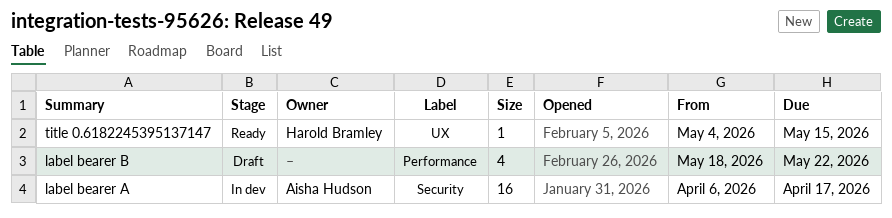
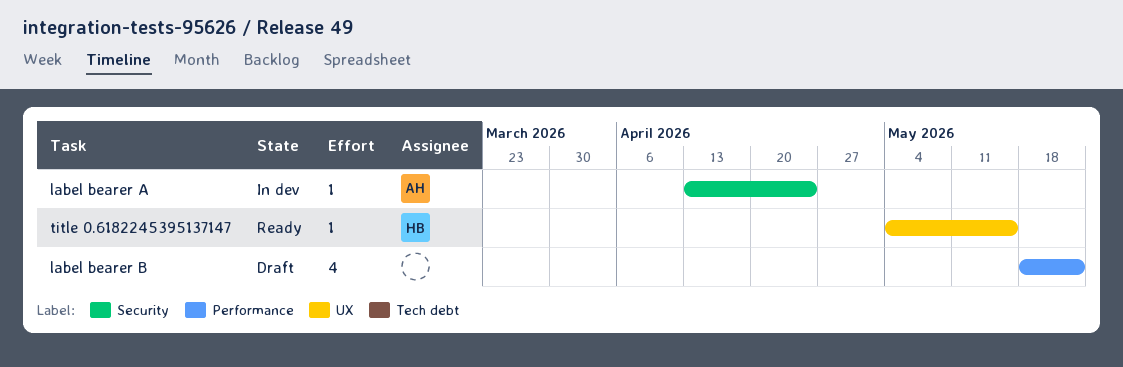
label bearer A, estimate: 16 -> 1
label bearer A, start: Apr 6 -> Apr 13
label bearer A, due: Apr 17 -> Apr 24

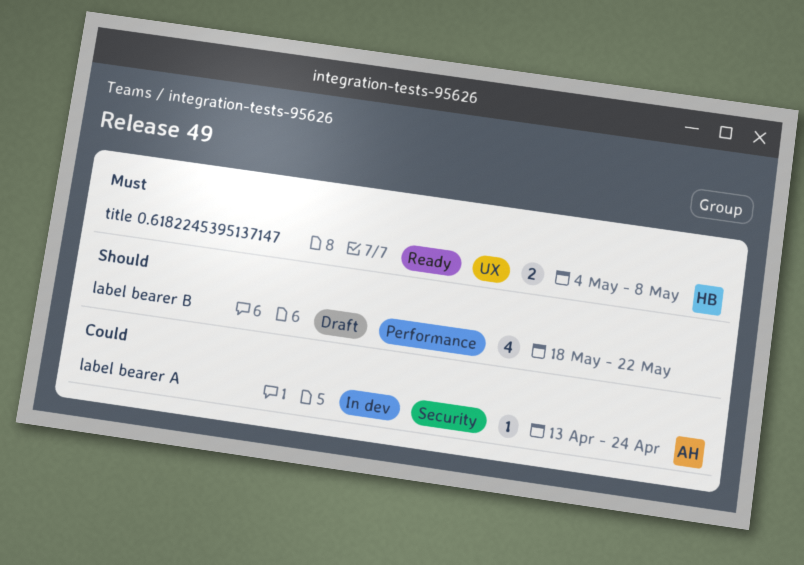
title 0.6182245395137147, estimate: 1 -> 2
title 0.6182245395137147, due: May 15 -> May 8

